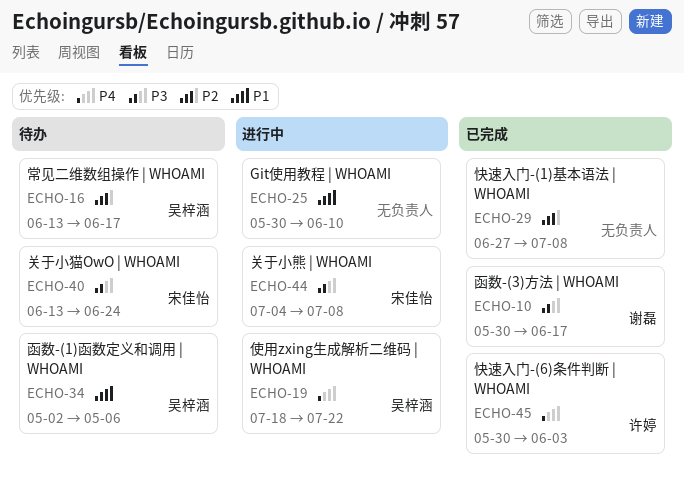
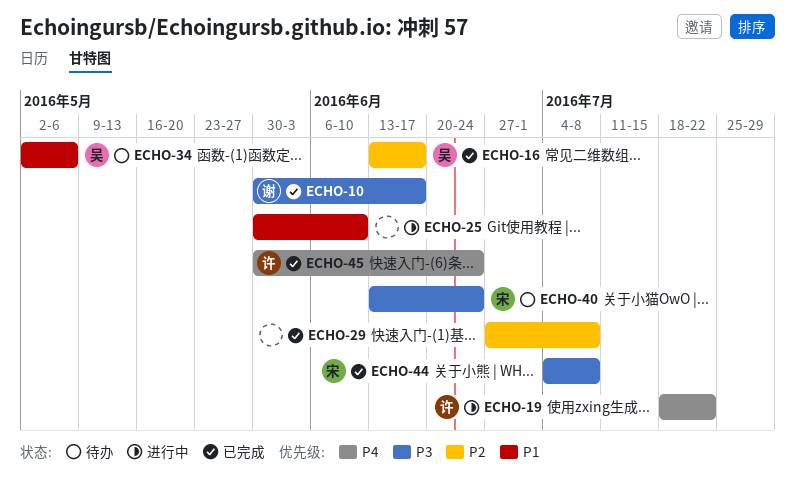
ECHO-16, status: 待办 -> 已完成
ECHO-19, owner: 吴梓涵 -> 许婷
ECHO-44, status: 进行中 -> 已完成
ECHO-45, due: Jun 3 -> Jun 24

